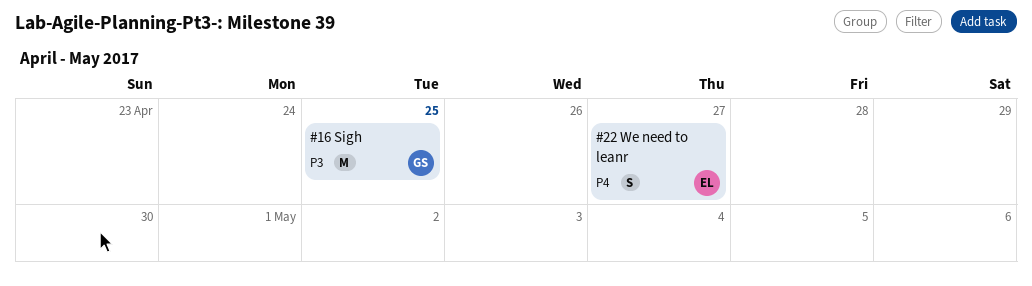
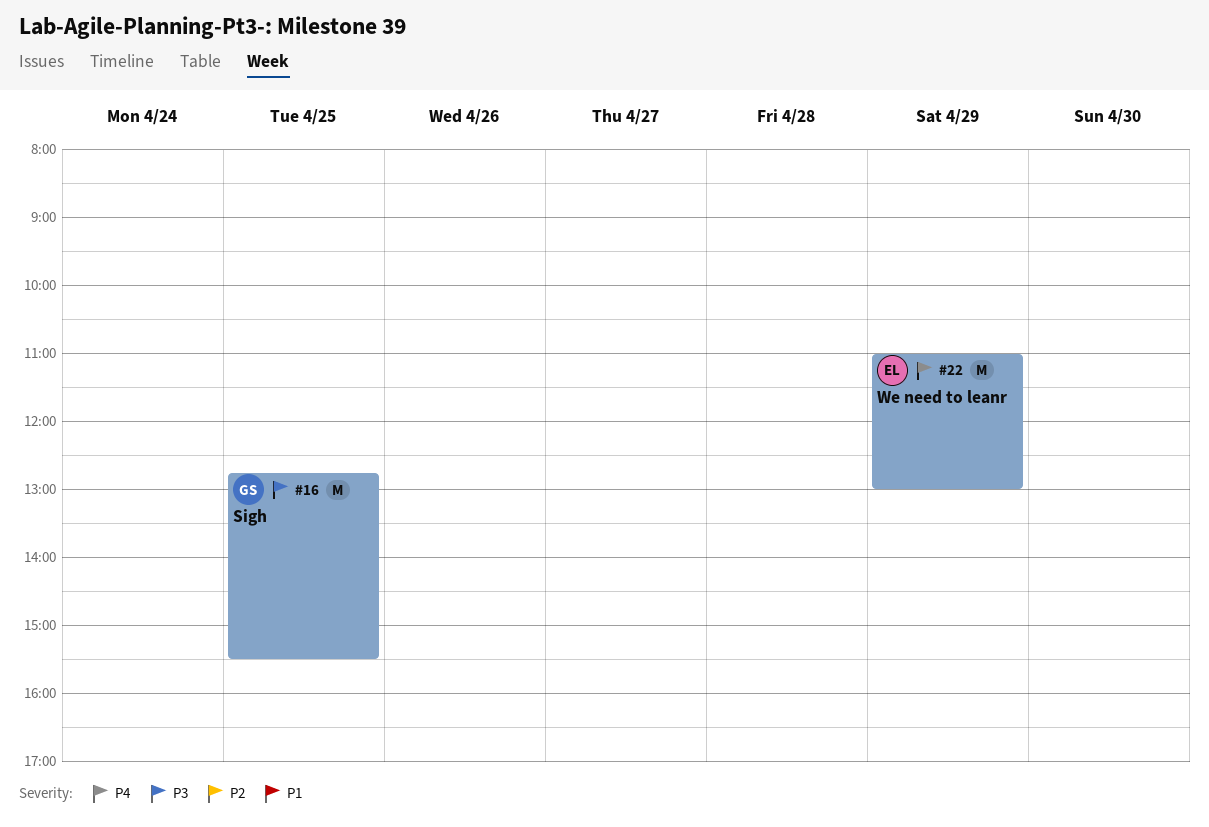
#22, estimate: S -> M
#22, day: Apr 27 -> Apr 29

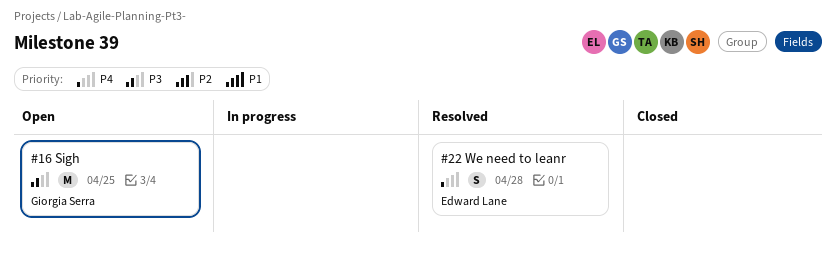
#22, estimate: M -> S
#22, day: Apr 29 -> Apr 28

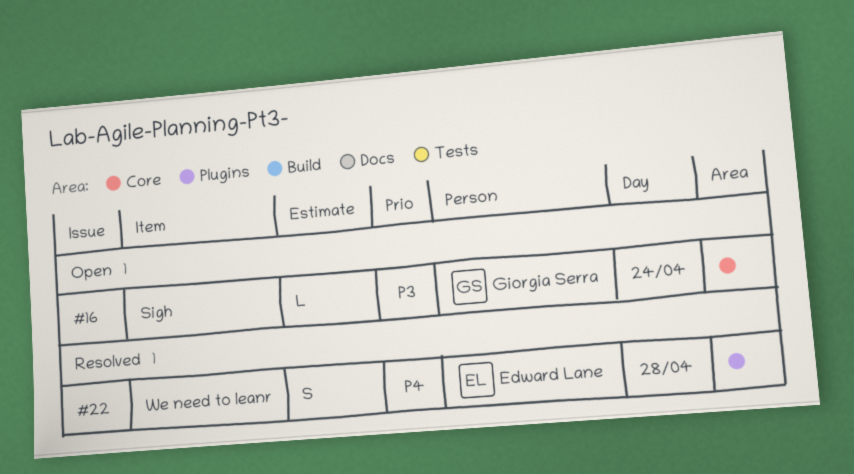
#16, estimate: M -> L
#16, day: Apr 25 -> Apr 24

